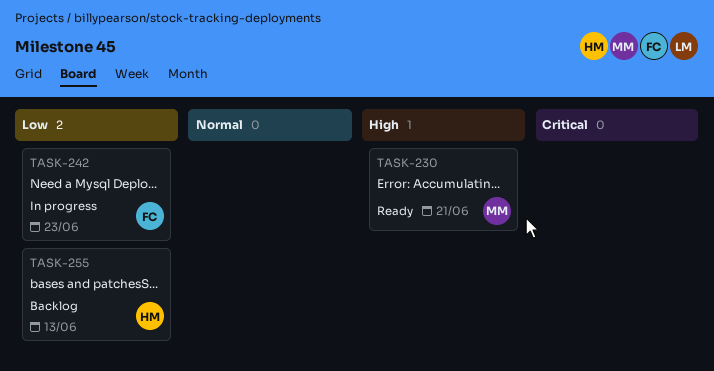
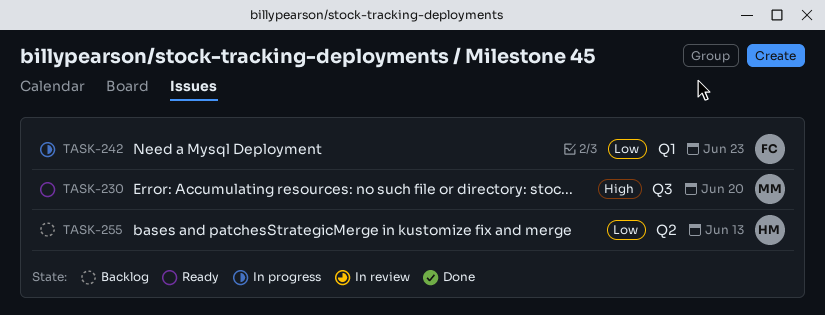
TASK-230, due: Jun 21 -> Jun 20

